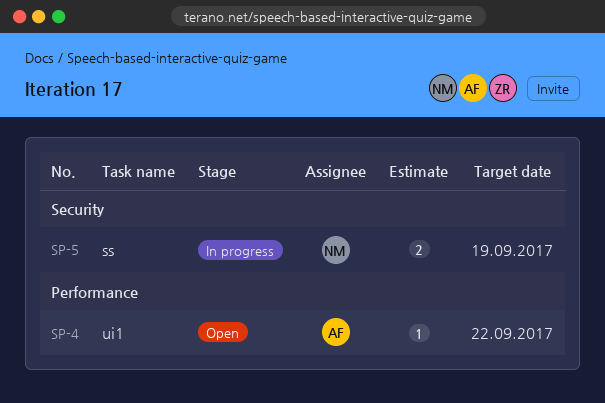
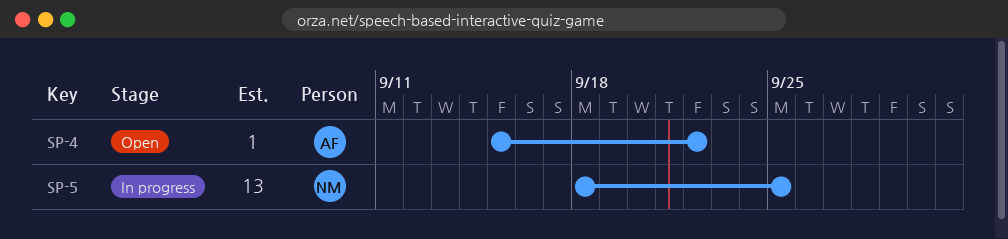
SP-5, estimate: 2 -> 13
SP-5, due: Sep 19 -> Sep 25

